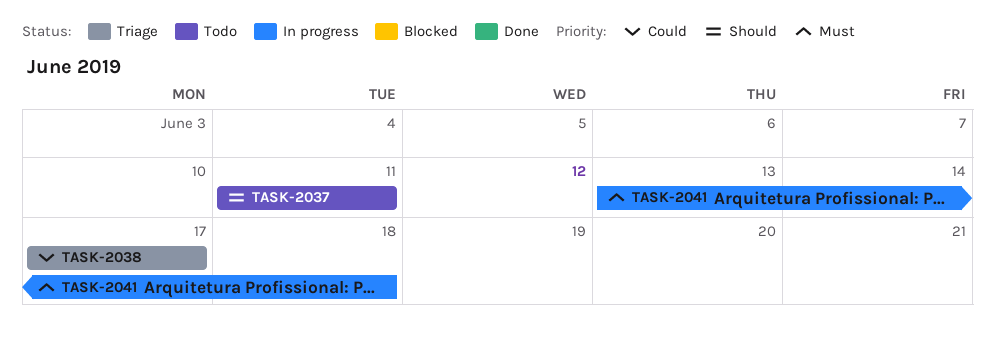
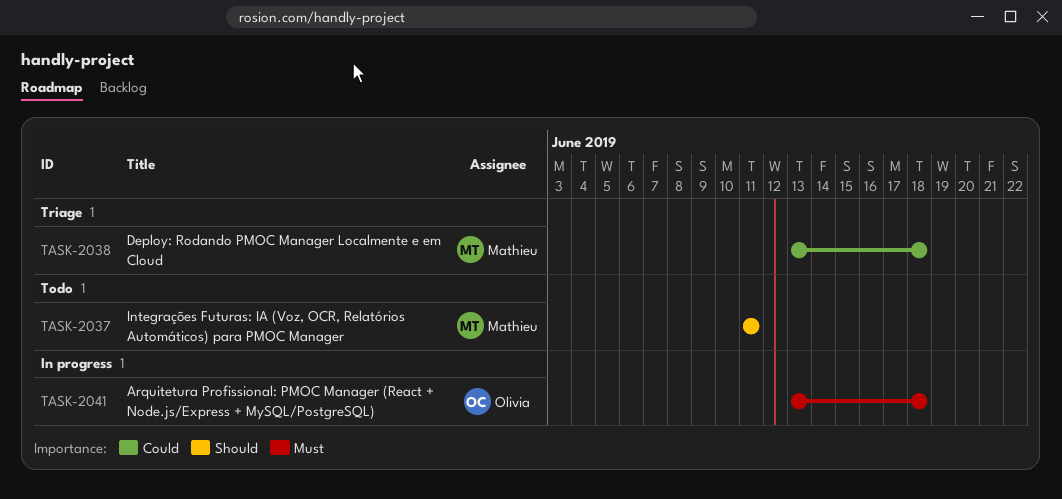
TASK-2038, start: Jun 17 -> Jun 13
TASK-2038, due: Jun 17 -> Jun 18

